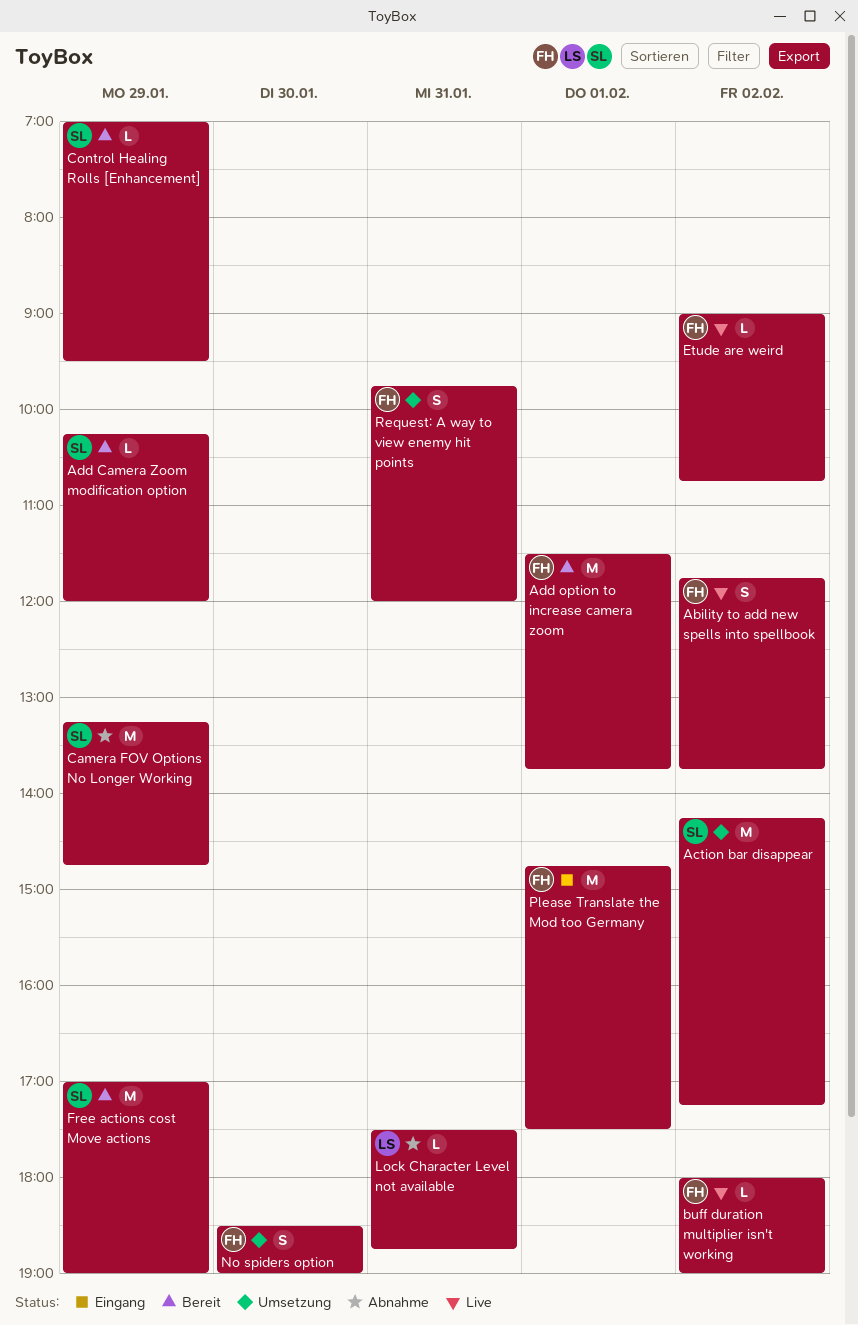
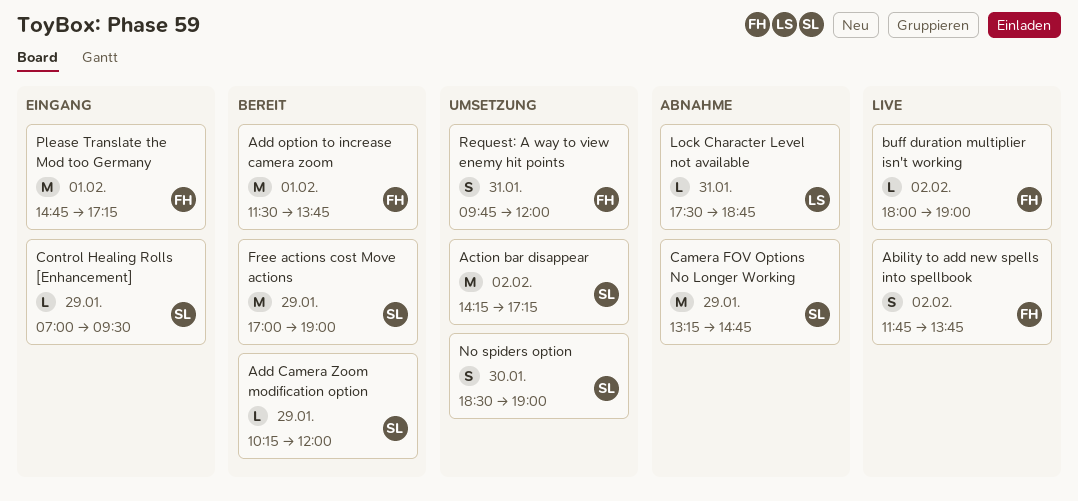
Control Healing Rolls [Enhancement], status: Bereit -> Eingang
Etude are weird: present -> none
No spiders option, owner: FH -> SL
Please Translate the Mod too Germany, ends: 17:30 -> 17:15

